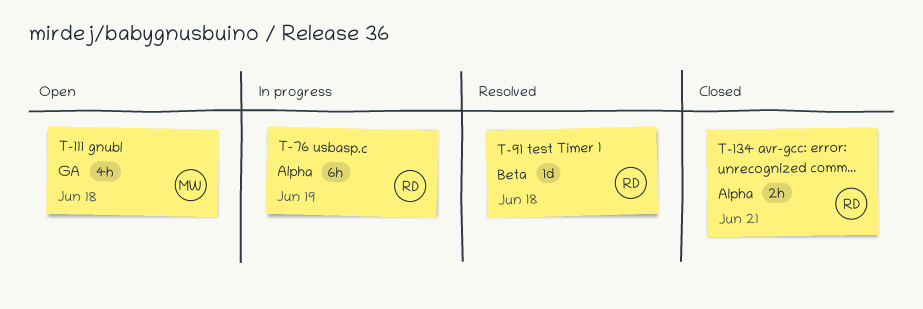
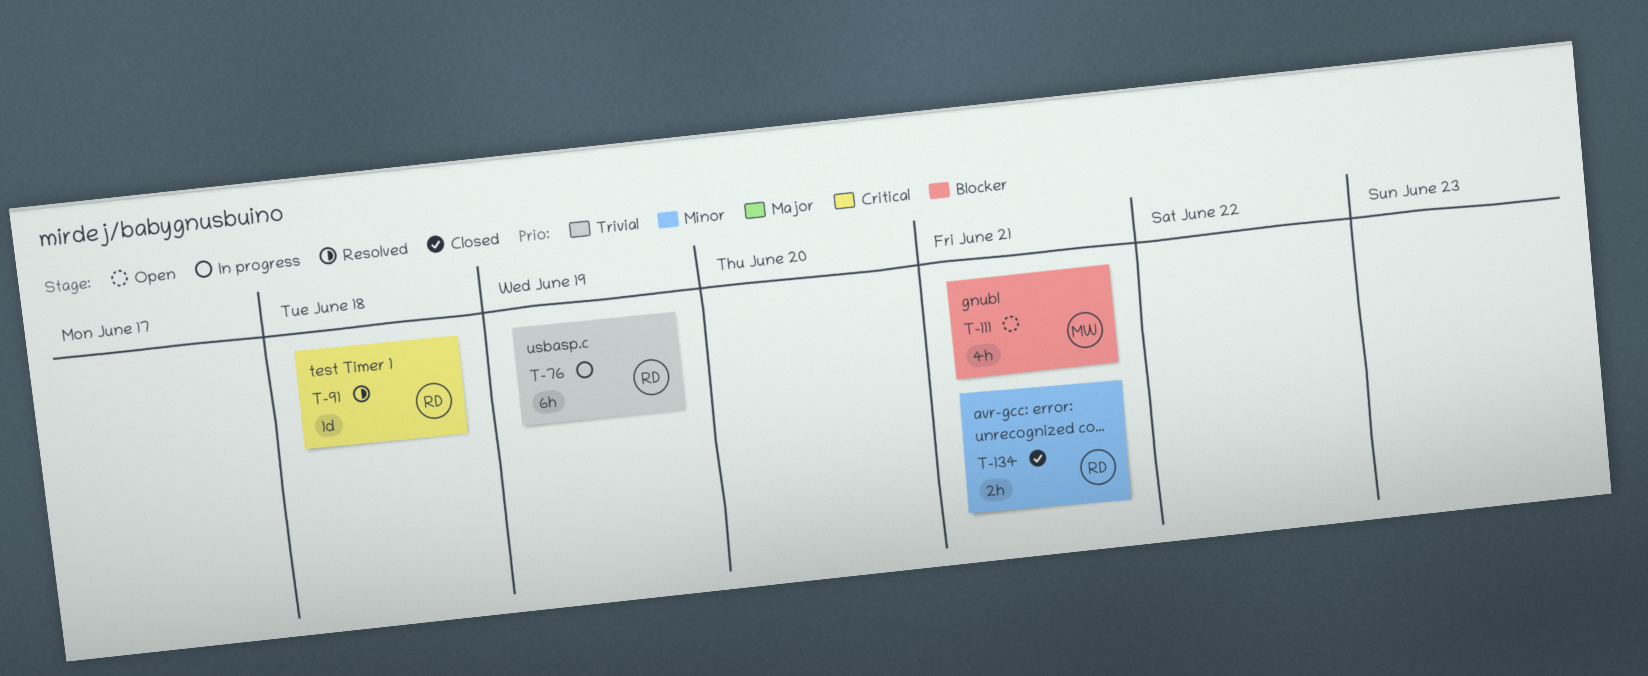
T-111, due: Jun 18 -> Jun 21

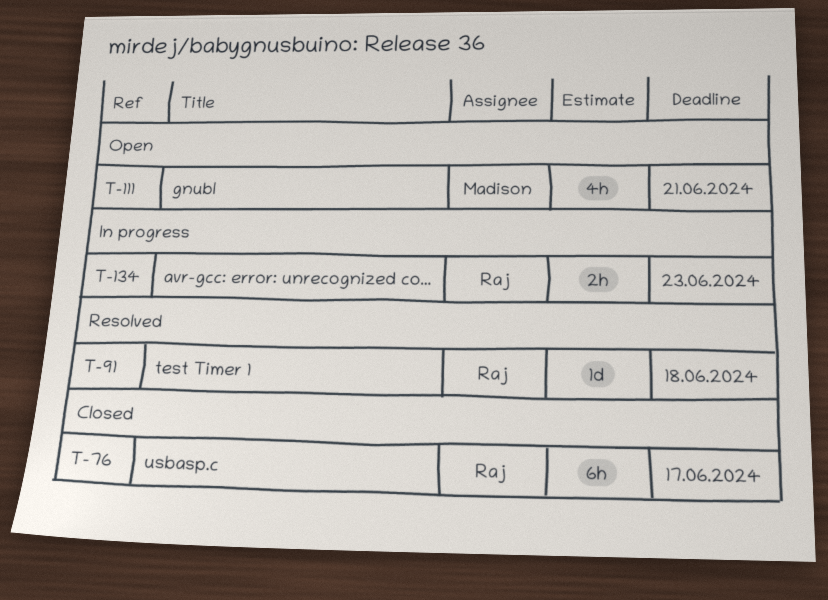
T-76, status: In progress -> Closed
T-76, due: Jun 19 -> Jun 17
T-134, status: Closed -> In progress
T-134, due: Jun 21 -> Jun 23

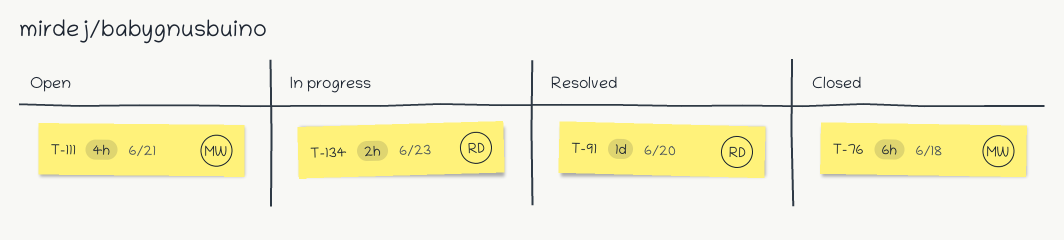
T-76, owner: Raj -> Madison
T-76, due: Jun 17 -> Jun 18
T-91, due: Jun 18 -> Jun 20

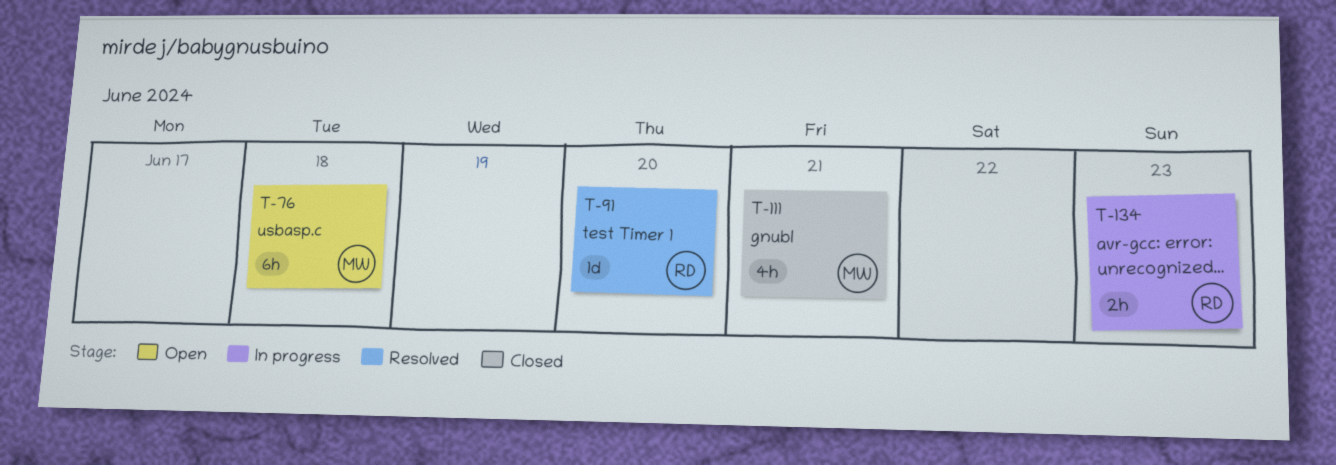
T-76, status: Closed -> Open
T-111, status: Open -> Closed

